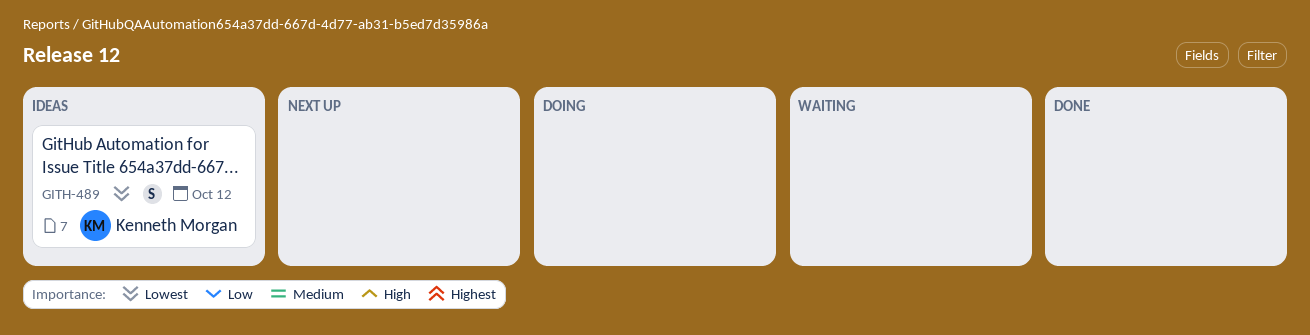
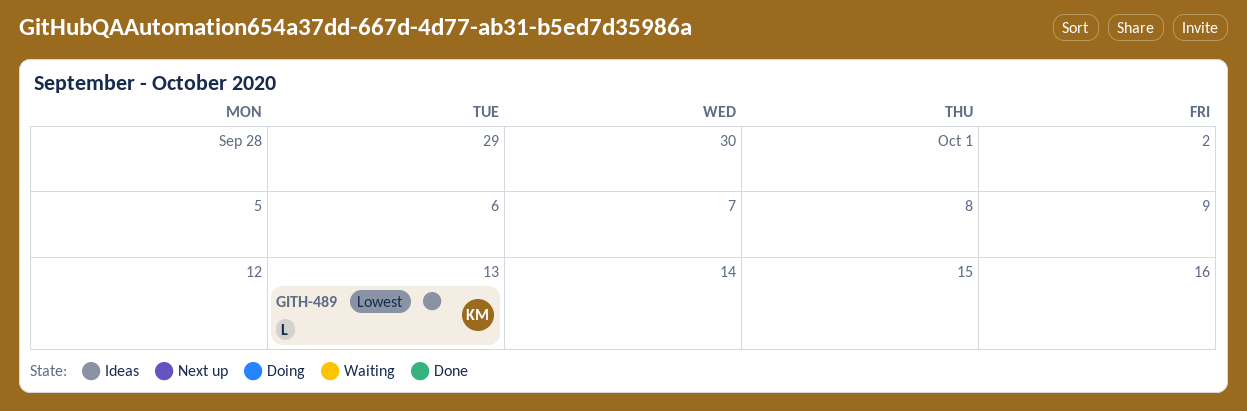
GITH-489, estimate: S -> L
GITH-489, due: Oct 12 -> Oct 13

